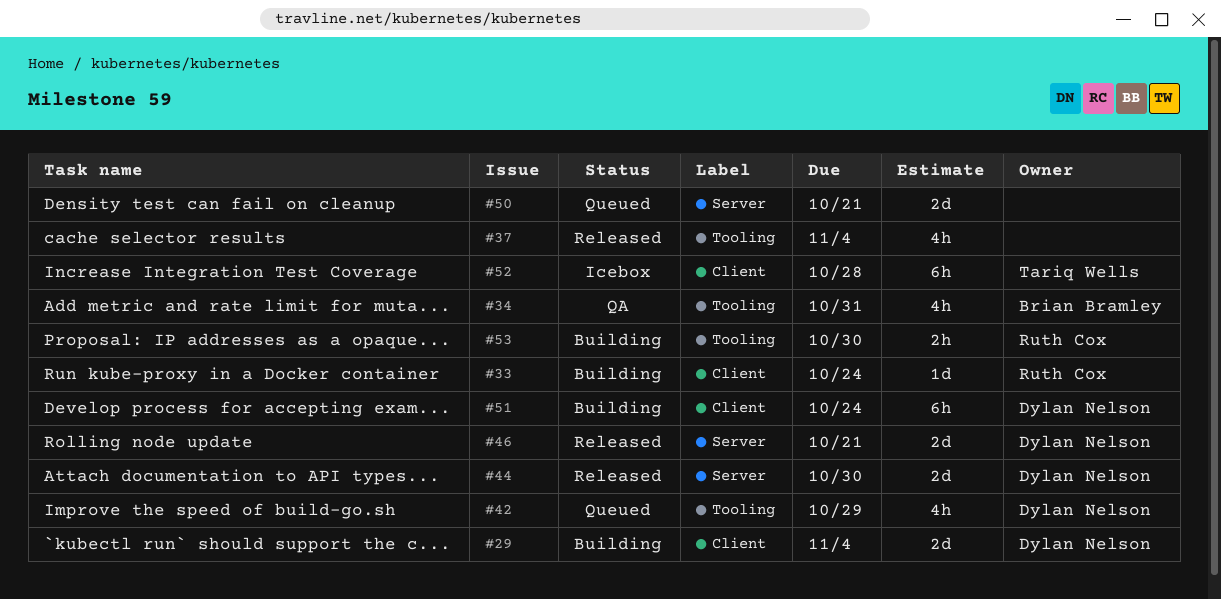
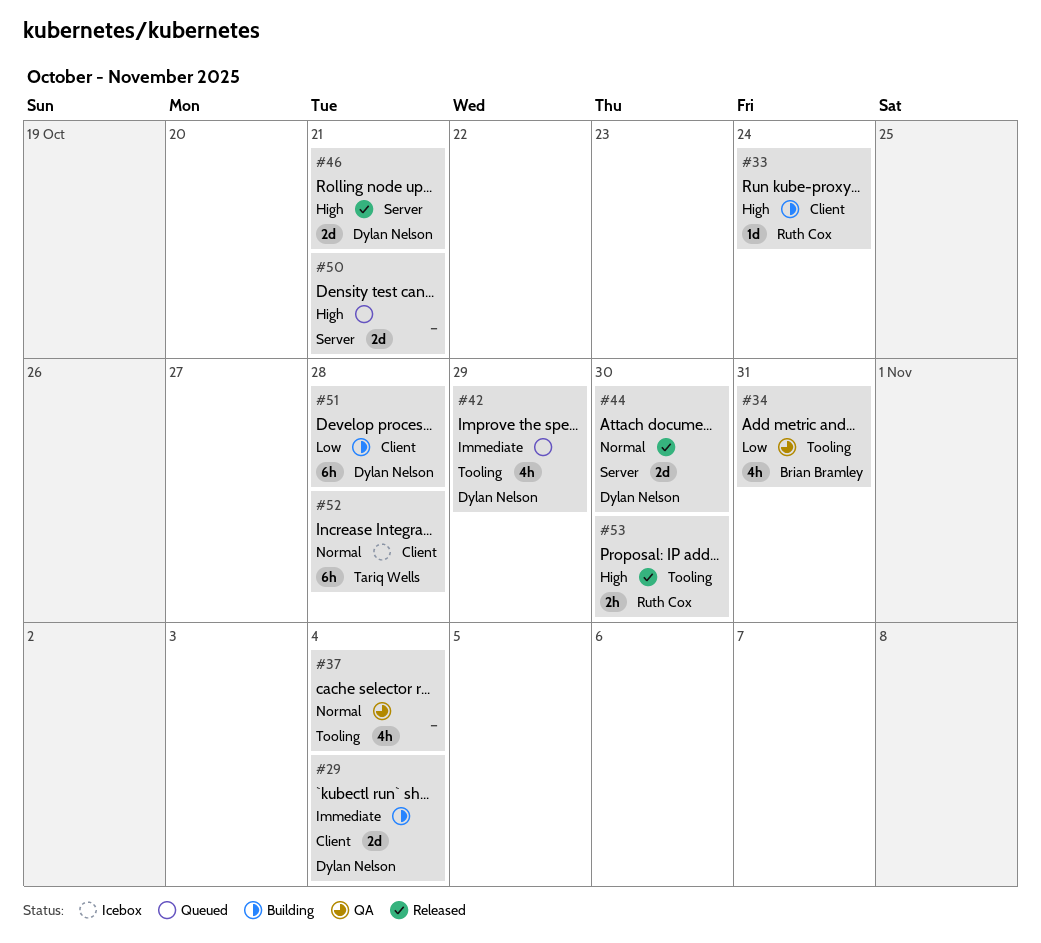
#37, status: Released -> QA
#51, due: Oct 24 -> Oct 28
#53, status: Building -> Released

